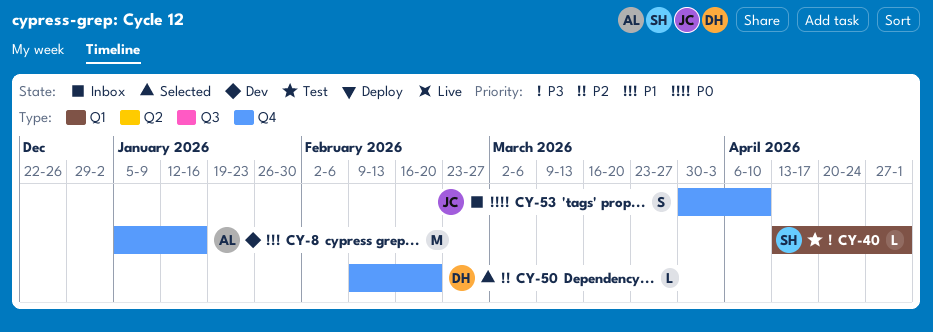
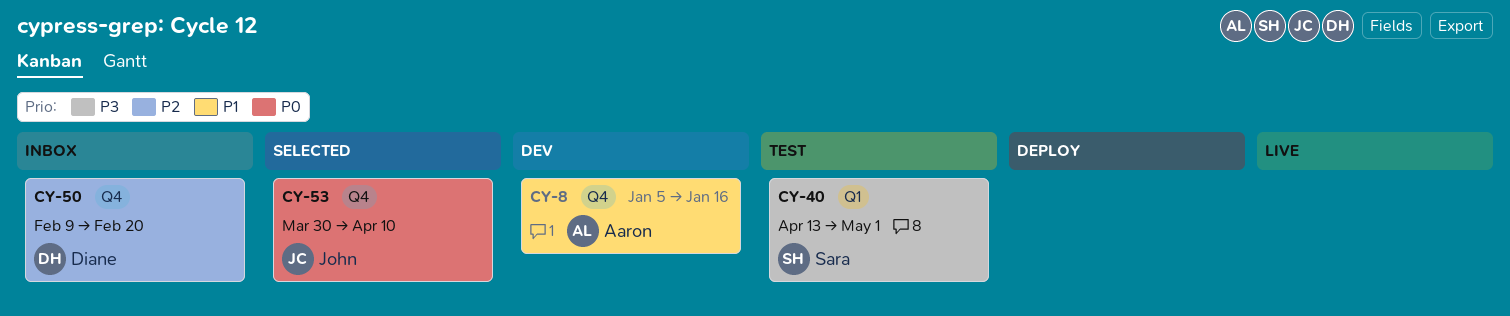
CY-50, status: Selected -> Inbox
CY-53, status: Inbox -> Selected

